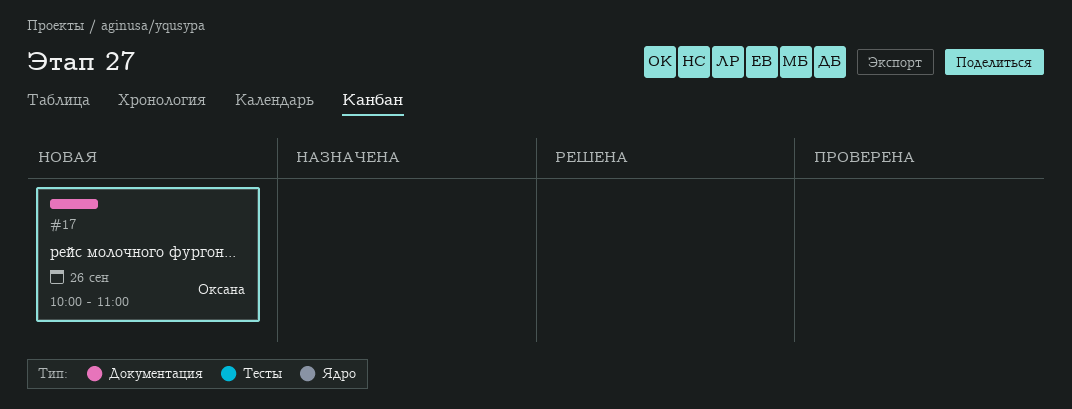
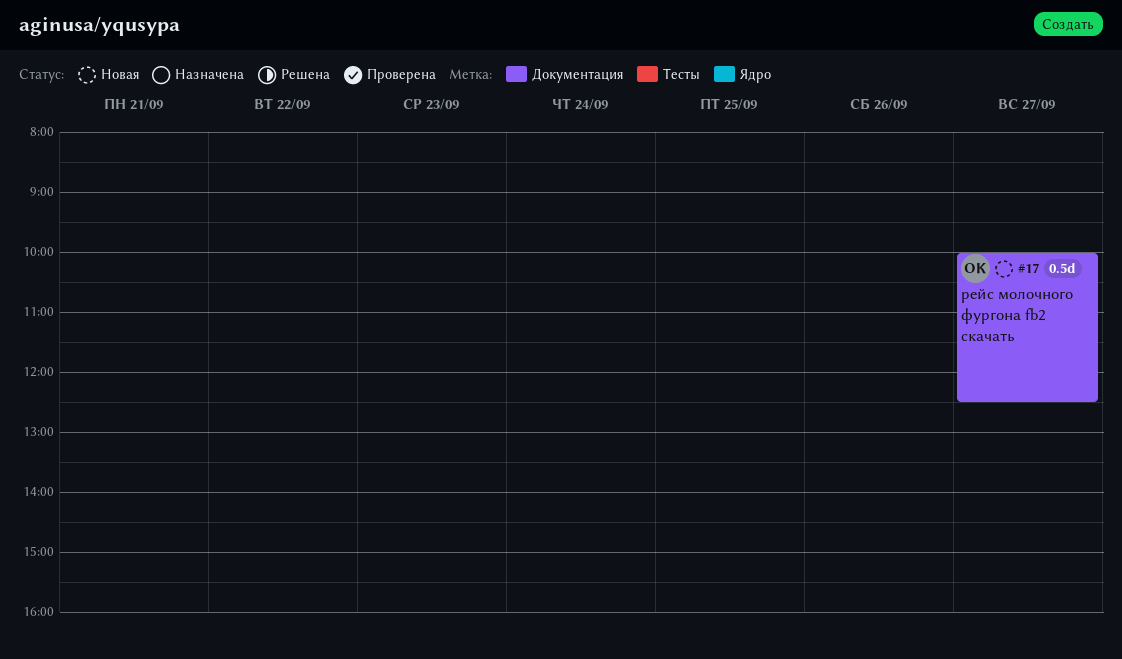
#17, day: Sep 26 -> Sep 27
#17, ends: 11:00 -> 12:30

